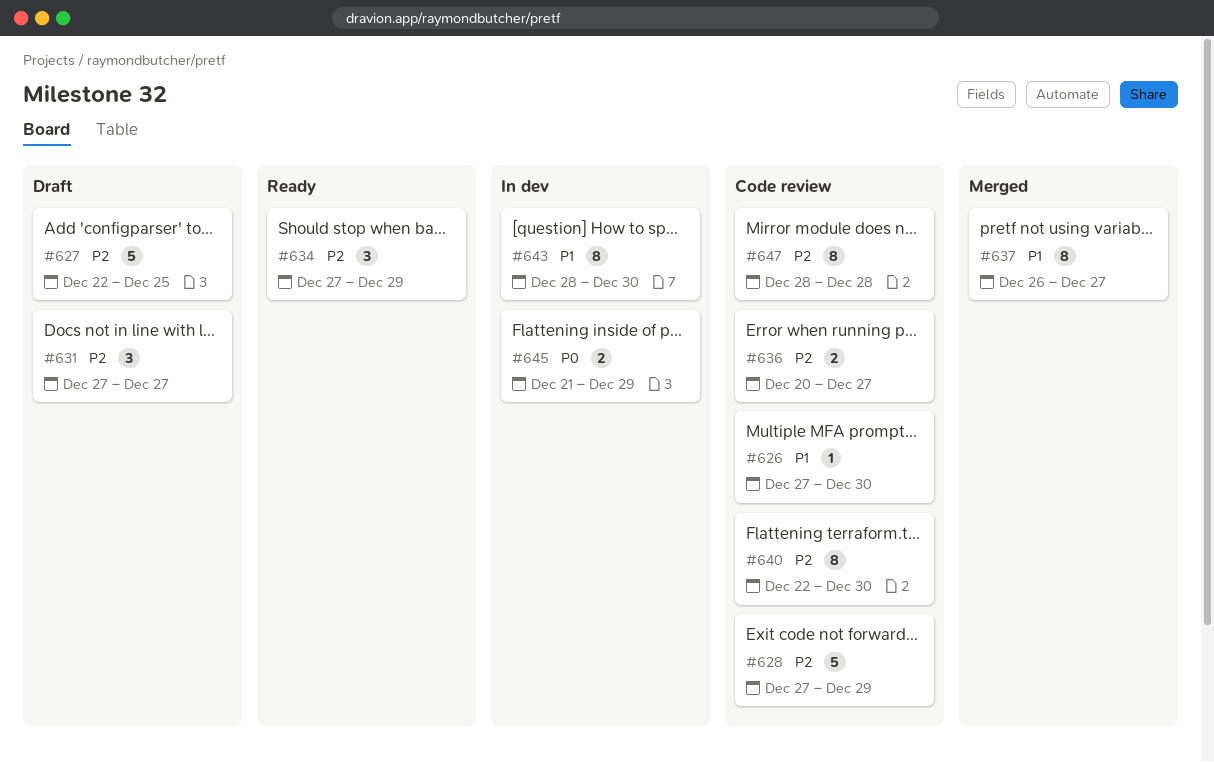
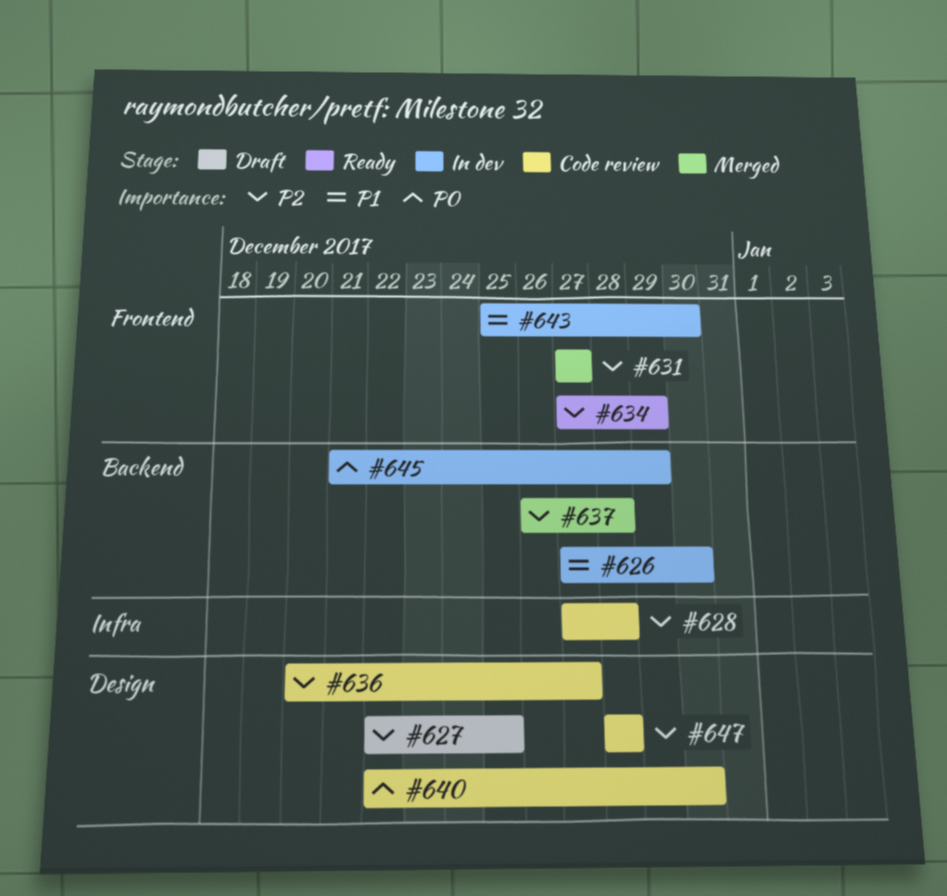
#626, status: Code review -> In dev
#628, due: Dec 29 -> Dec 28
#631, status: Draft -> Merged
#637, priority: P1 -> P2
#637, due: Dec 27 -> Dec 28
#640, priority: P2 -> P0
#643, start: Dec 28 -> Dec 25

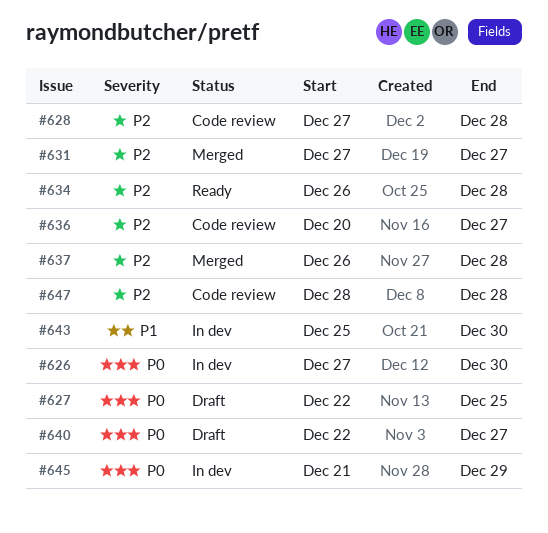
#626, priority: P1 -> P0
#627, priority: P2 -> P0
#634, start: Dec 27 -> Dec 26
#634, due: Dec 29 -> Dec 28
#640, status: Code review -> Draft
#640, due: Dec 30 -> Dec 27

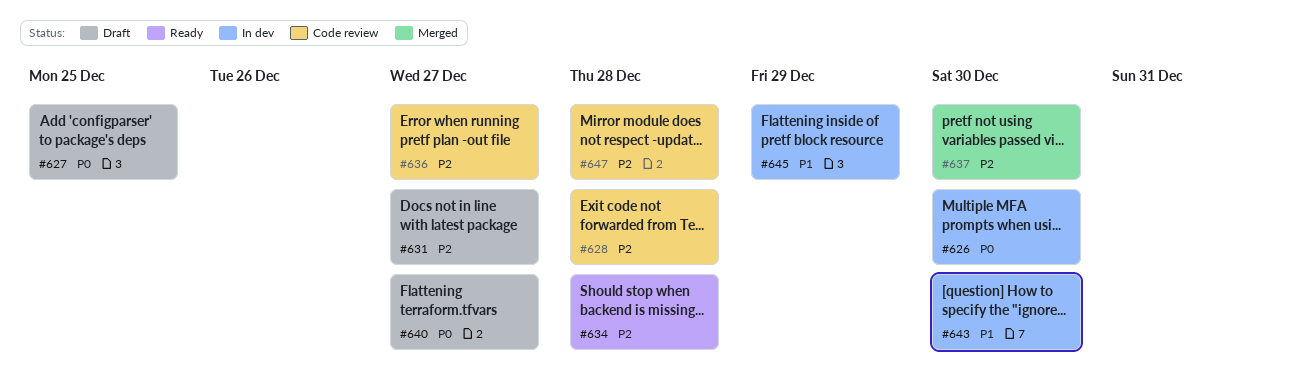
#631, status: Merged -> Draft
#637, due: Dec 28 -> Dec 30
#645, priority: P0 -> P1

